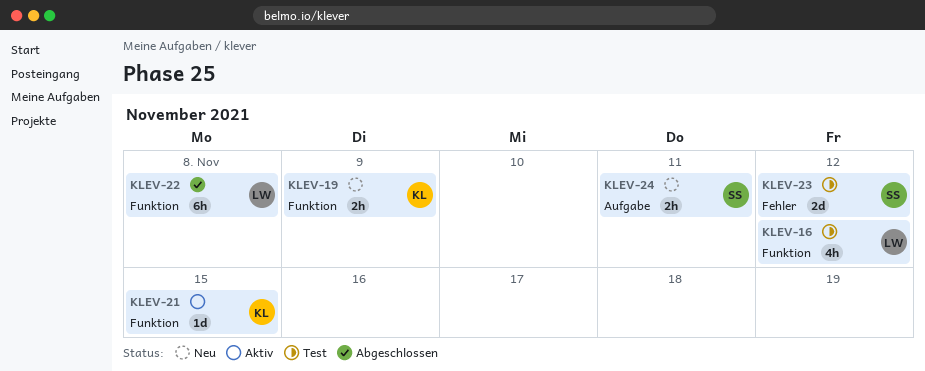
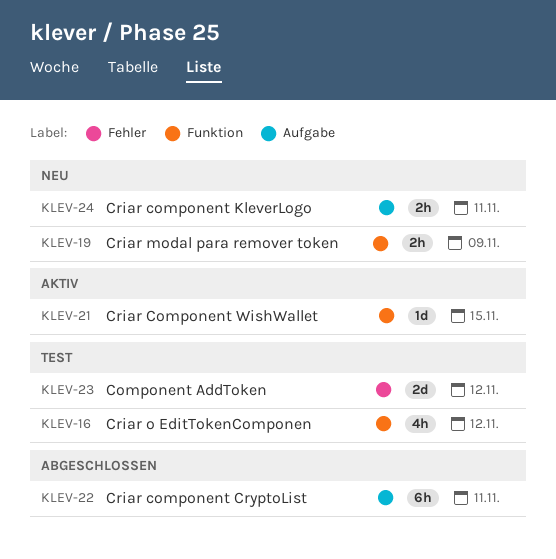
KLEV-22, label: Funktion -> Aufgabe
KLEV-22, due: Nov 8 -> Nov 11

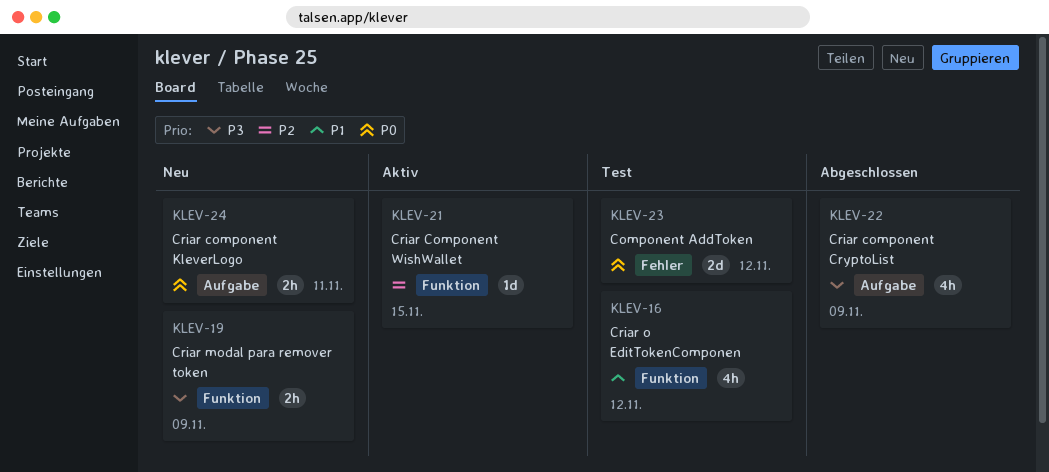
KLEV-22, estimate: 6h -> 4h
KLEV-22, due: Nov 11 -> Nov 9

